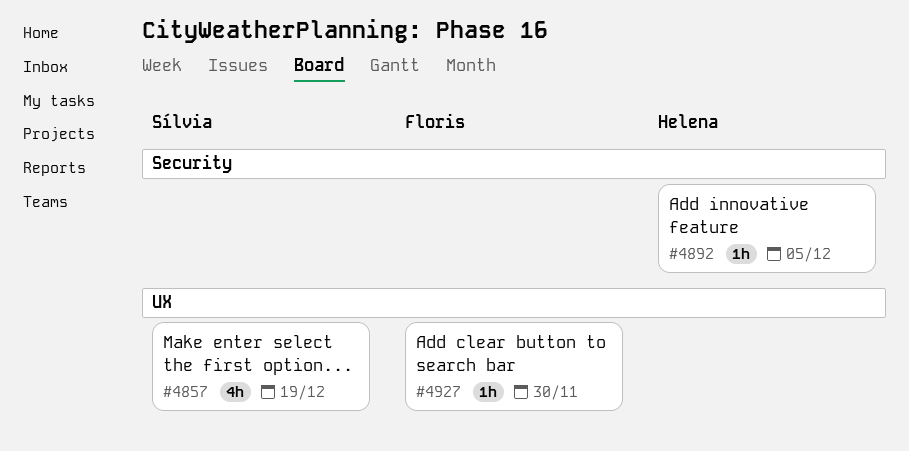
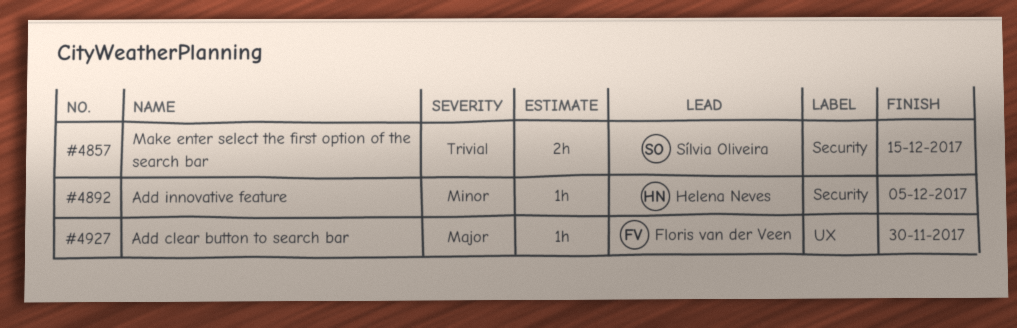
#4857, label: UX -> Security
#4857, estimate: 4h -> 2h
#4857, due: Dec 19 -> Dec 15

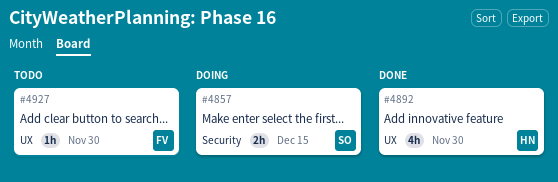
#4892, label: Security -> UX
#4892, estimate: 1h -> 4h
#4892, due: Dec 5 -> Nov 30

